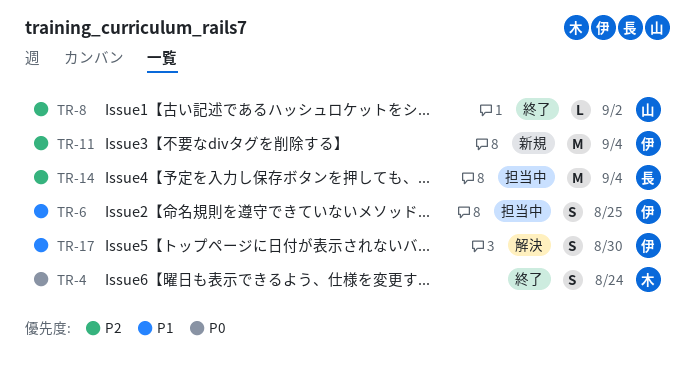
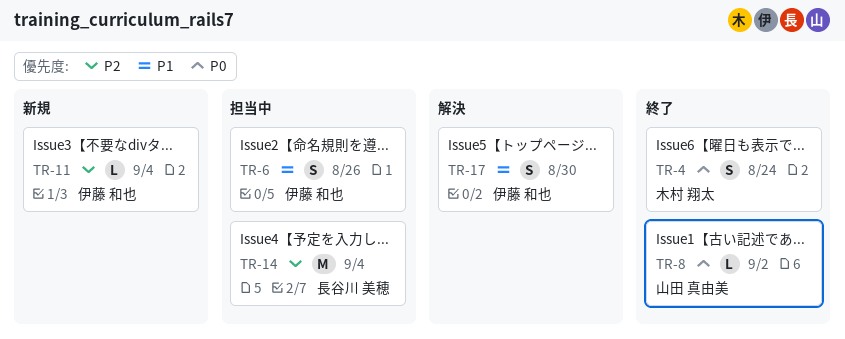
TR-6, due: Aug 25 -> Aug 26
TR-8, priority: P2 -> P0
TR-11, estimate: M -> L

